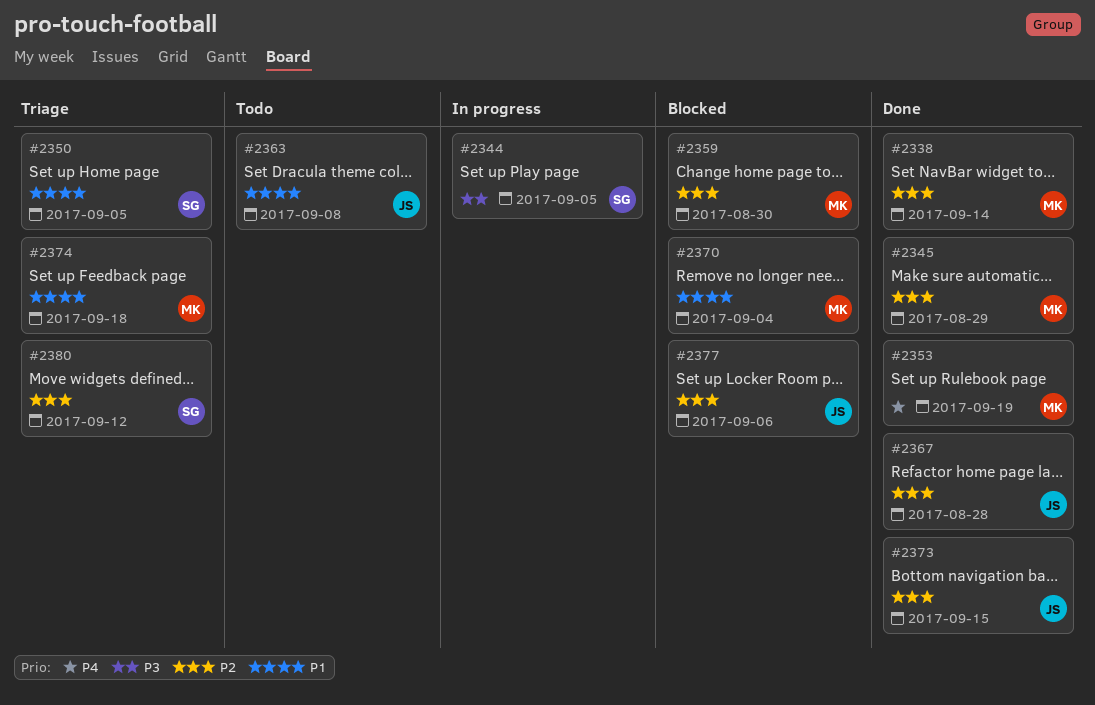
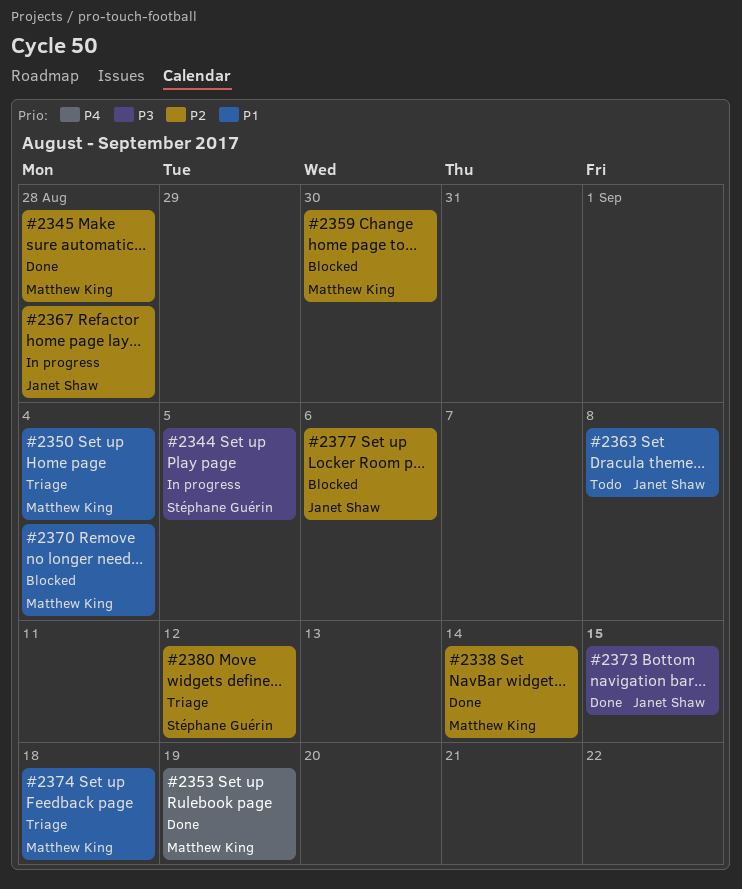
#2345, due: Aug 29 -> Aug 28
#2350, owner: Stéphane Guérin -> Matthew King
#2350, due: Sep 5 -> Sep 4
#2367, status: Done -> In progress
#2373, priority: P2 -> P3

